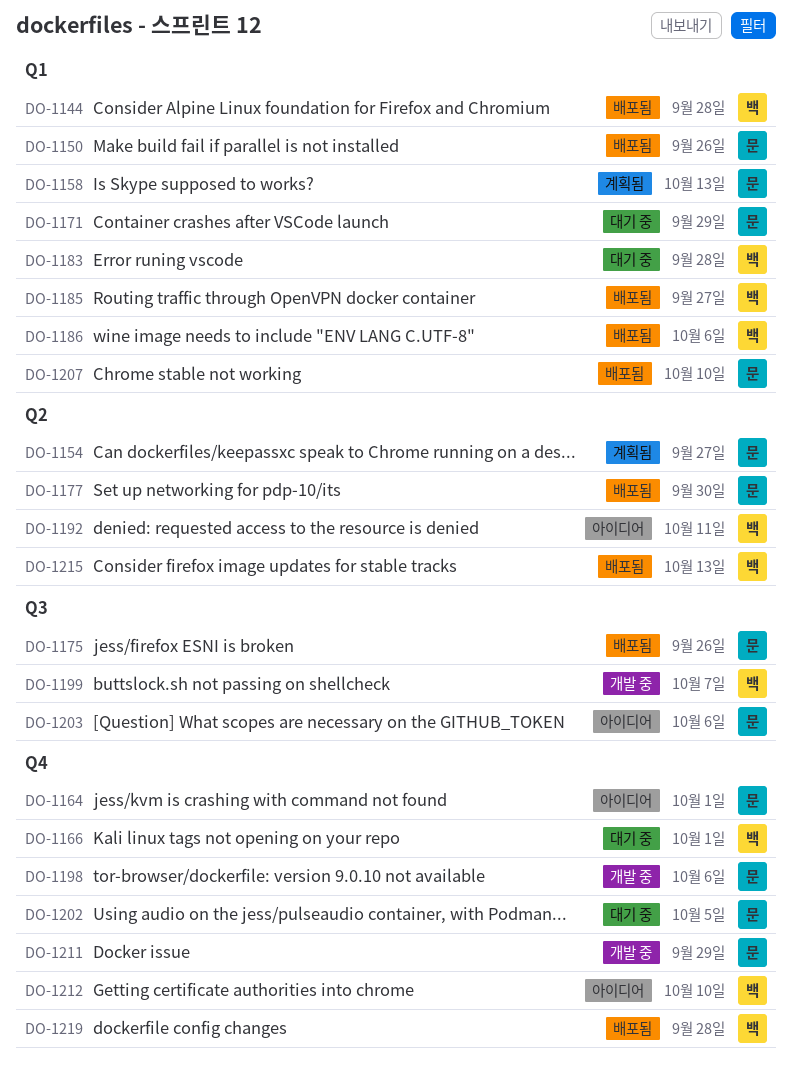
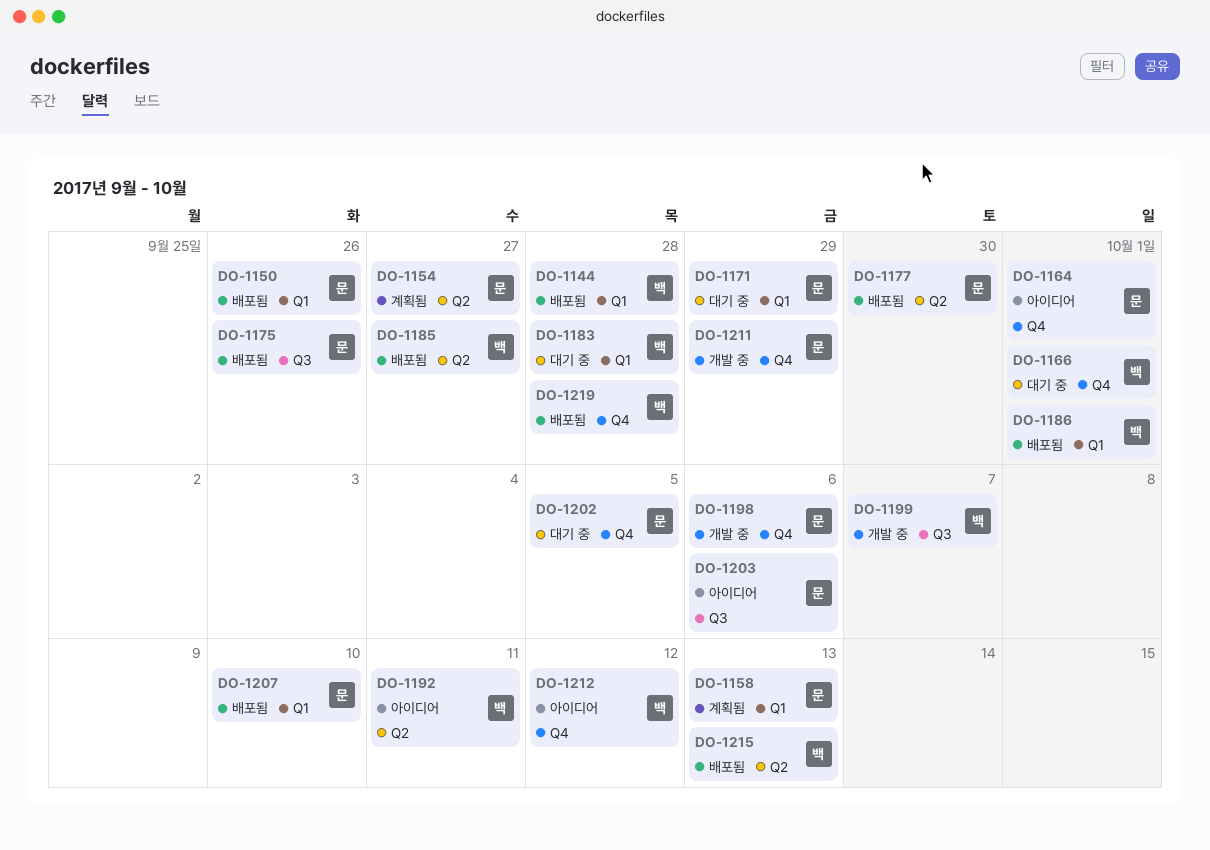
DO-1185, label: Q1 -> Q2
DO-1186, due: Oct 6 -> Oct 1
DO-1212, due: Oct 10 -> Oct 12

